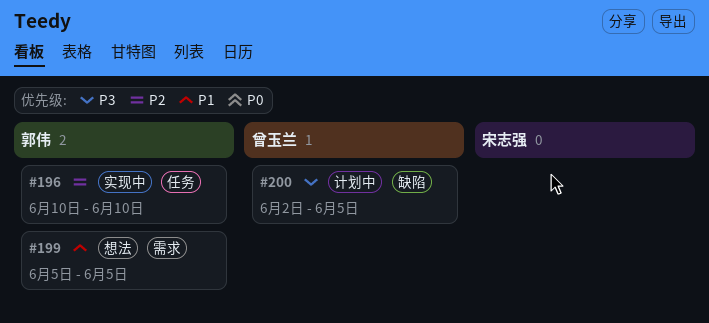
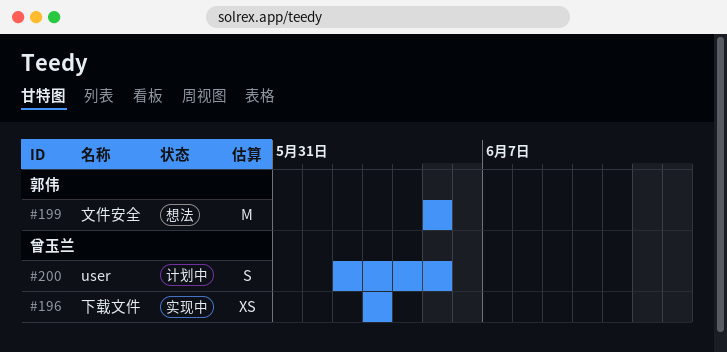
#196, owner: 郭伟 -> 曾玉兰
#196, start: Jun 10 -> Jun 3
#196, due: Jun 10 -> Jun 3

